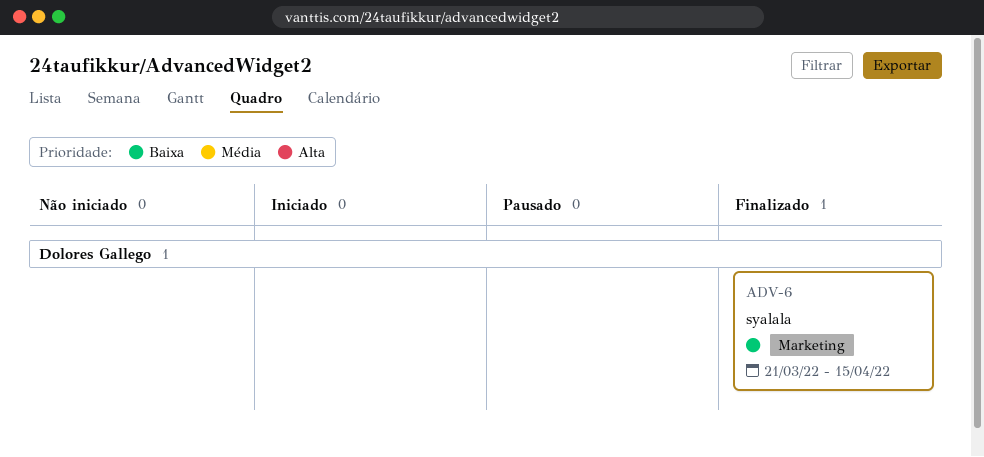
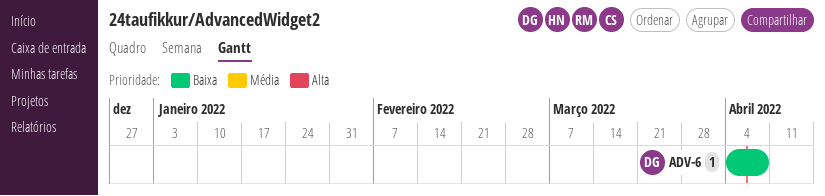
ADV-6, start: Mar 21 -> Apr 4
ADV-6, due: Apr 15 -> Apr 8

